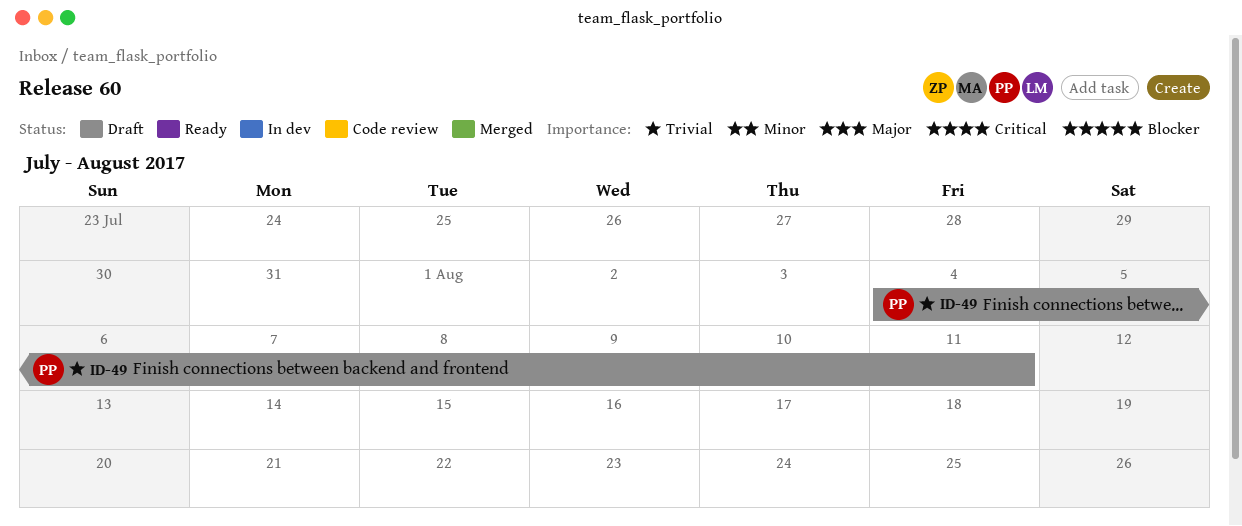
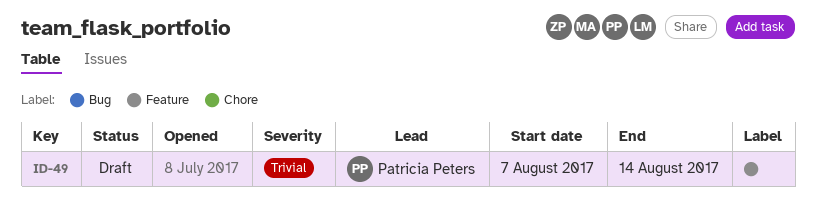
ID-49, start: Aug 4 -> Aug 7
ID-49, due: Aug 11 -> Aug 14

